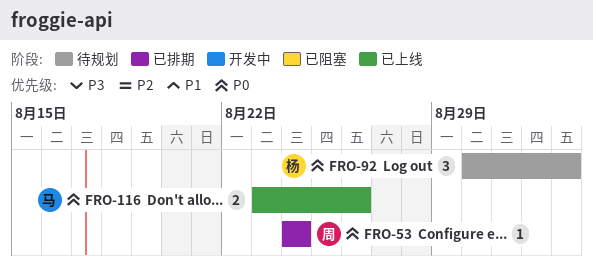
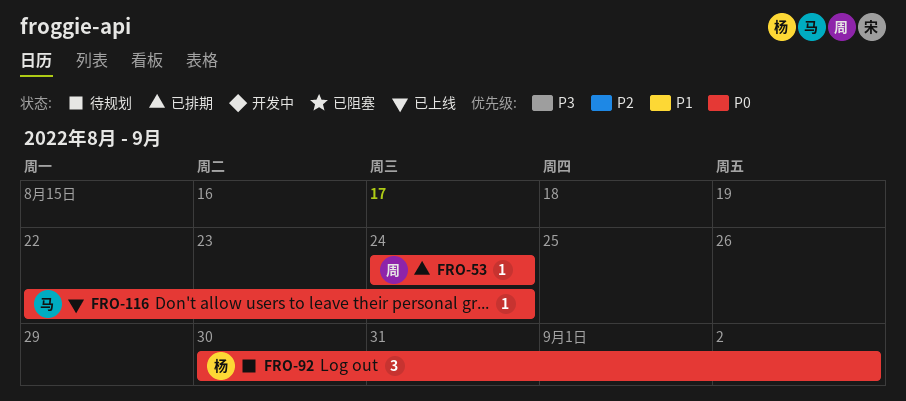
FRO-116, estimate: 2 -> 1
FRO-116, start: Aug 23 -> Aug 22
FRO-116, due: Aug 26 -> Aug 24

